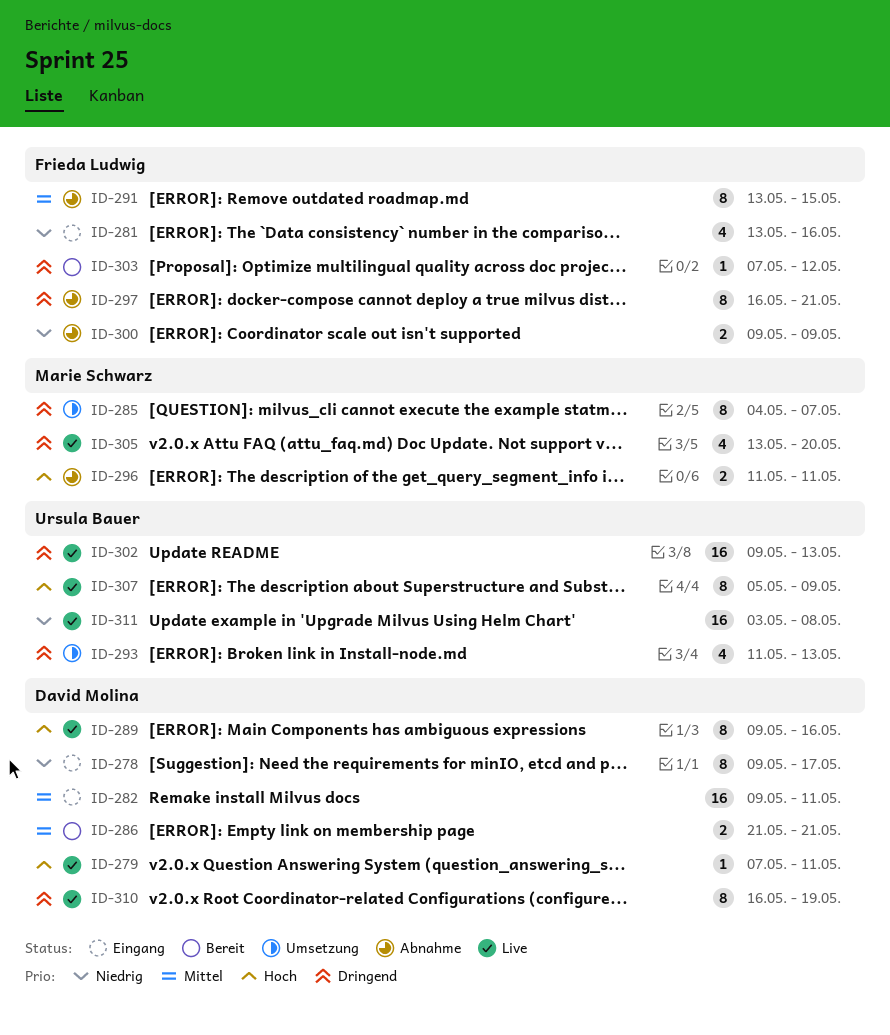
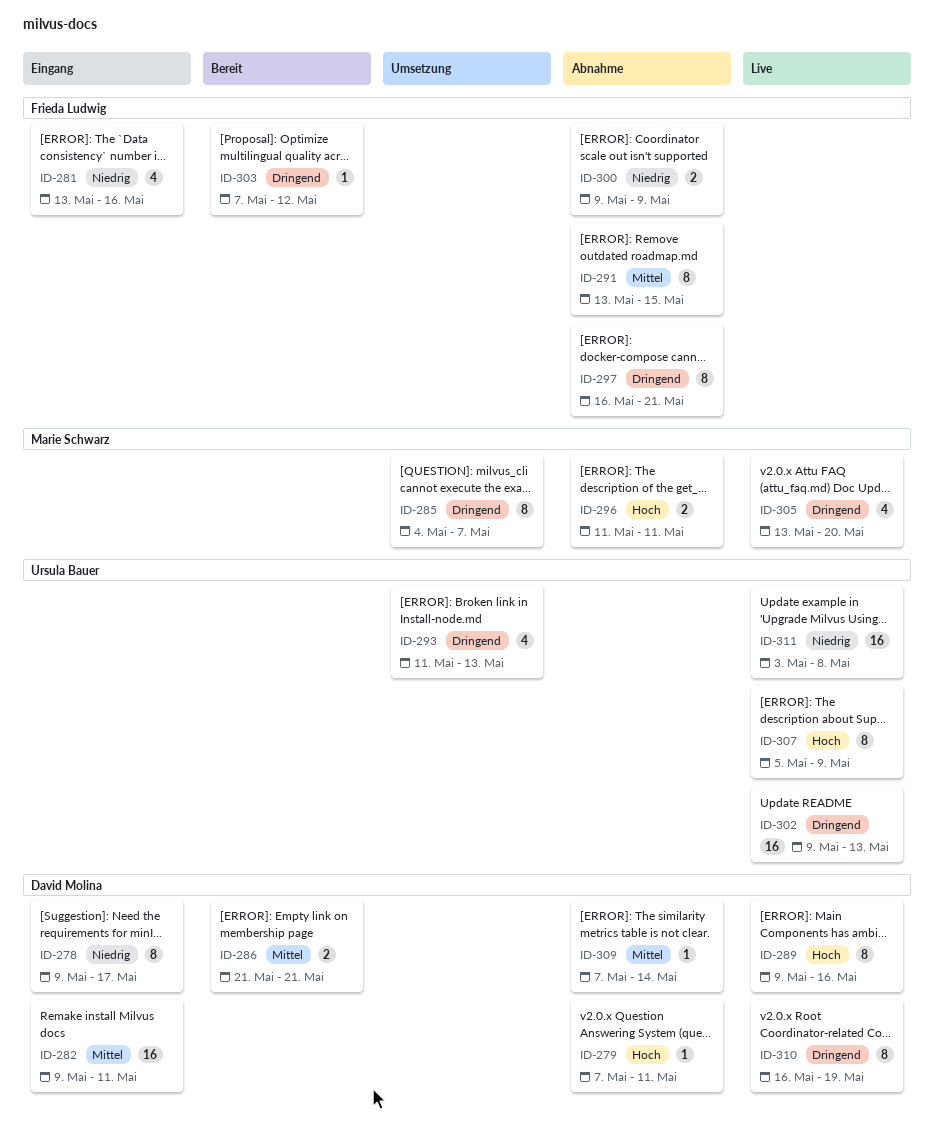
ID-279, status: Live -> Abnahme
ID-309: none -> present

